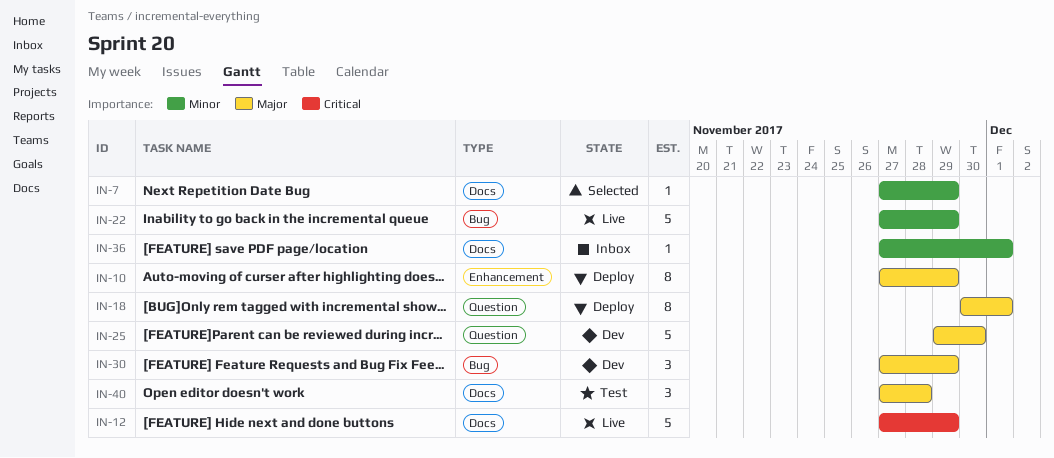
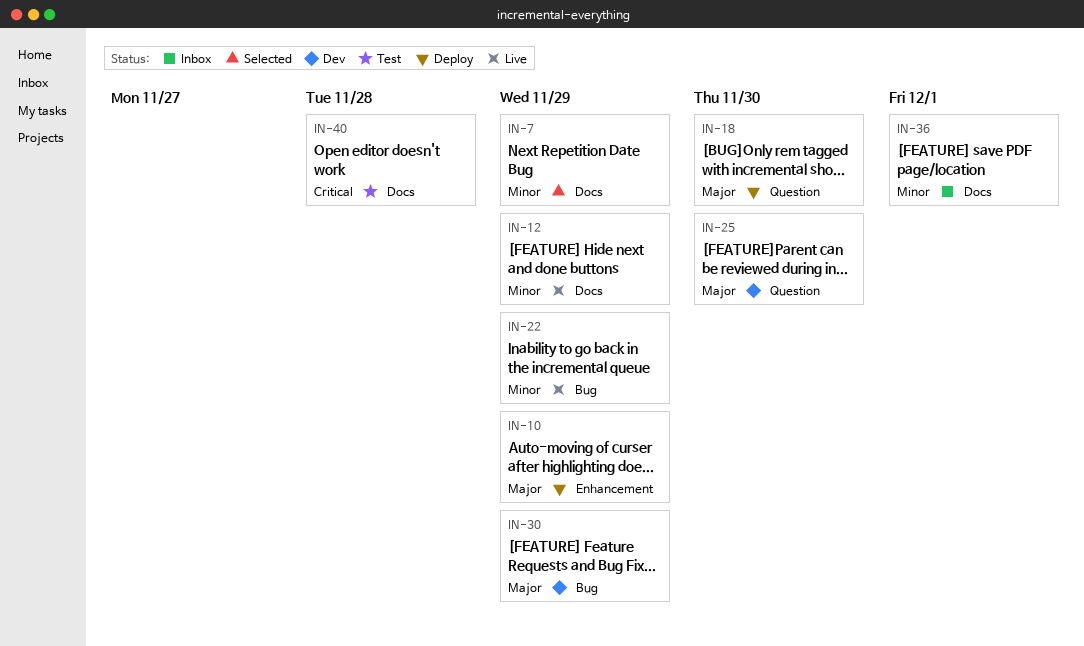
IN-12, priority: Critical -> Minor
IN-18, due: Dec 1 -> Nov 30
IN-40, priority: Major -> Critical

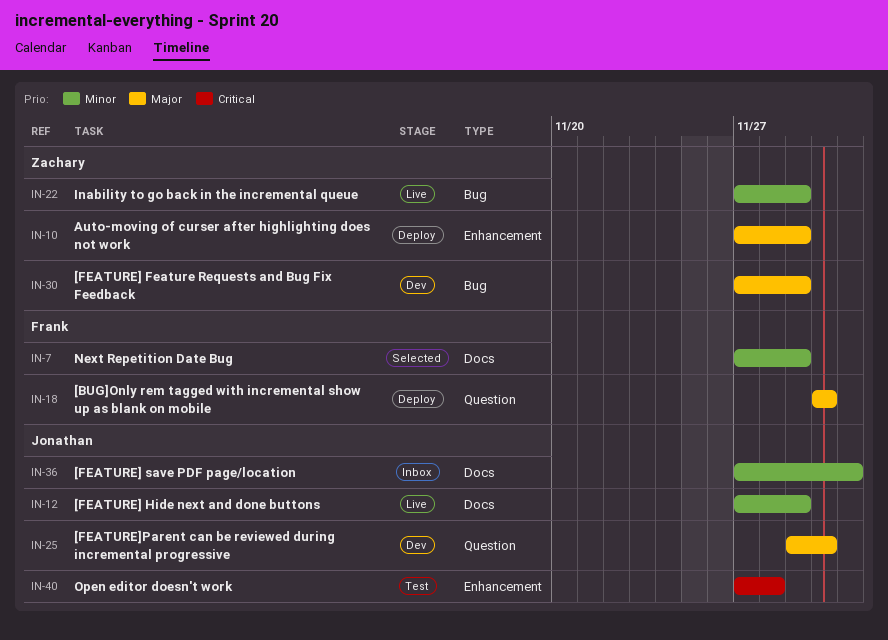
IN-40, label: Docs -> Enhancement

